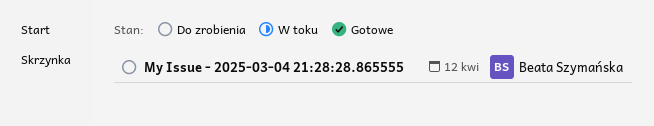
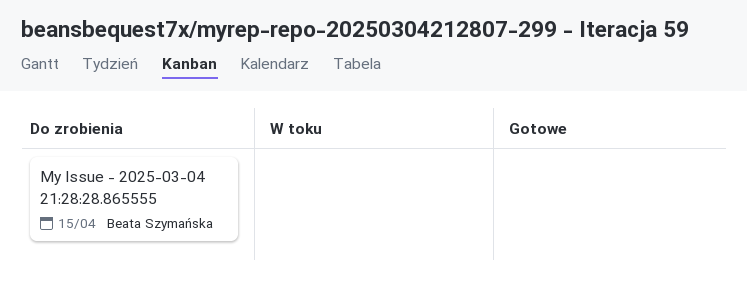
My Issue - 2025-03-04 21:28:28.865555, due: Apr 12 -> Apr 15

